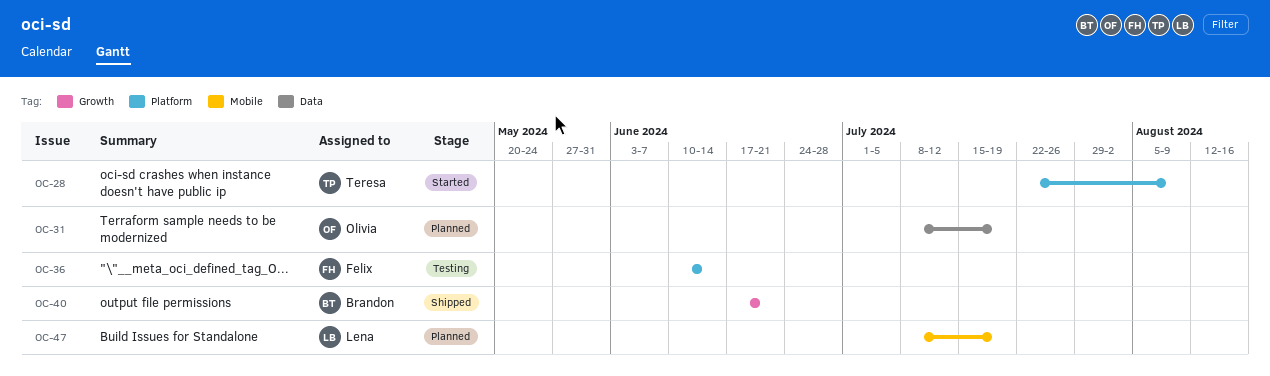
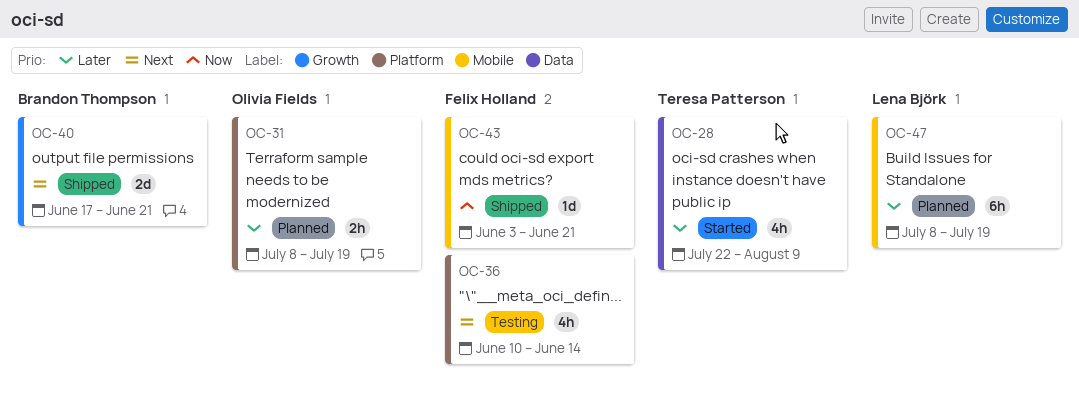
OC-28, label: Platform -> Data
OC-31, label: Data -> Platform
OC-43: none -> present

